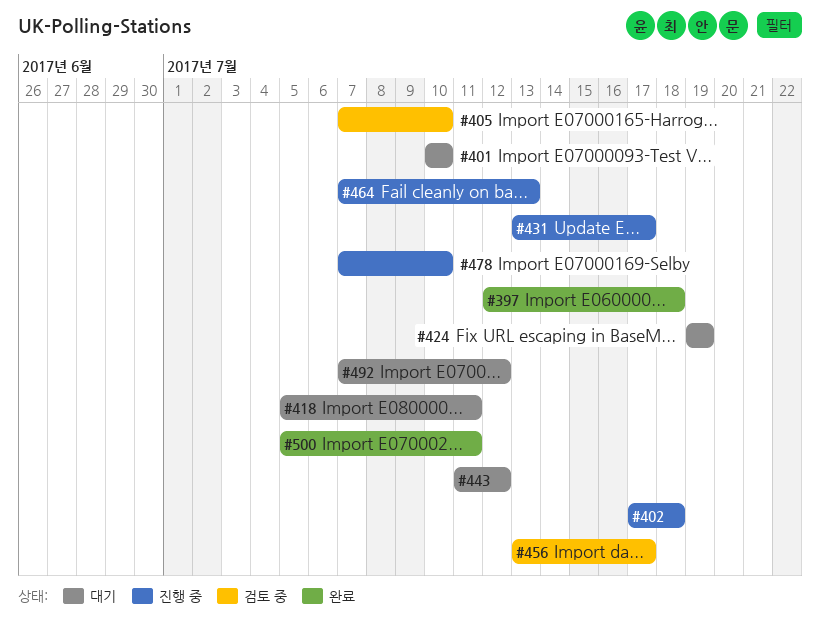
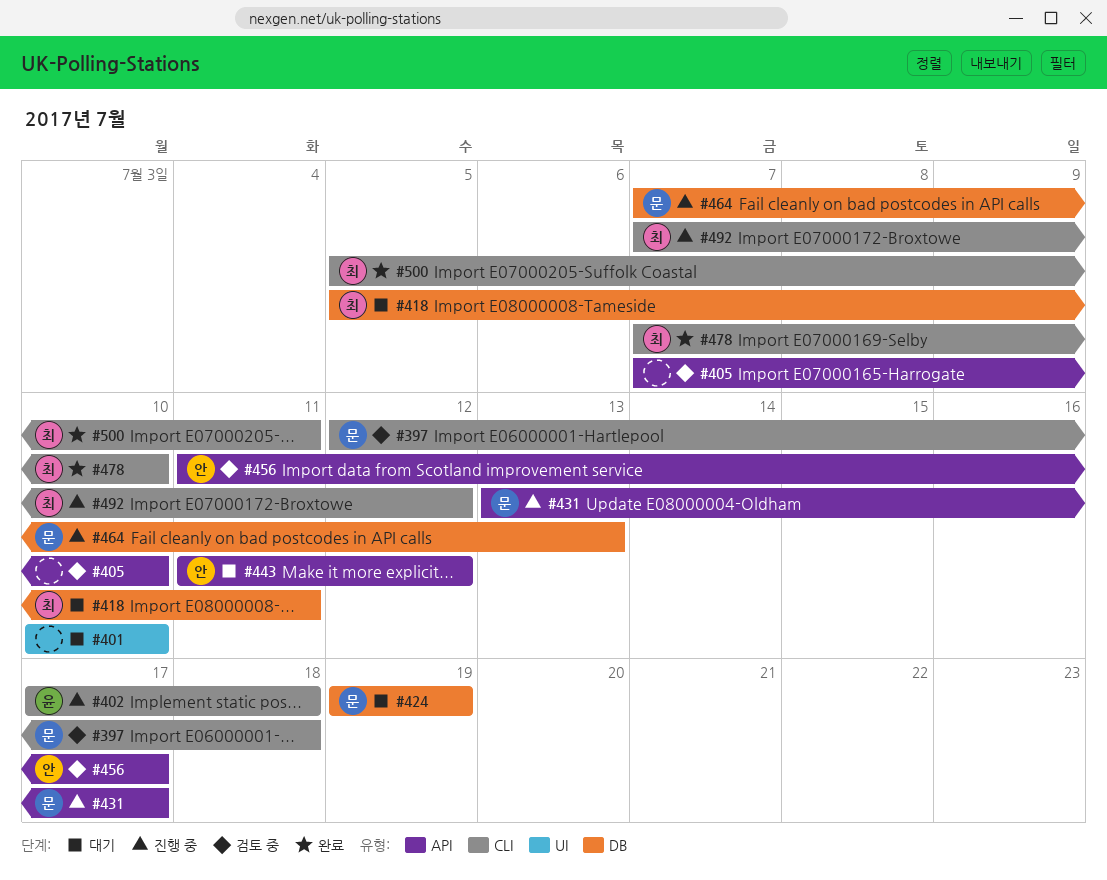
#397, status: 완료 -> 검토 중
#456, start: Jul 13 -> Jul 11
#478, status: 진행 중 -> 완료
#492, status: 대기 -> 진행 중

